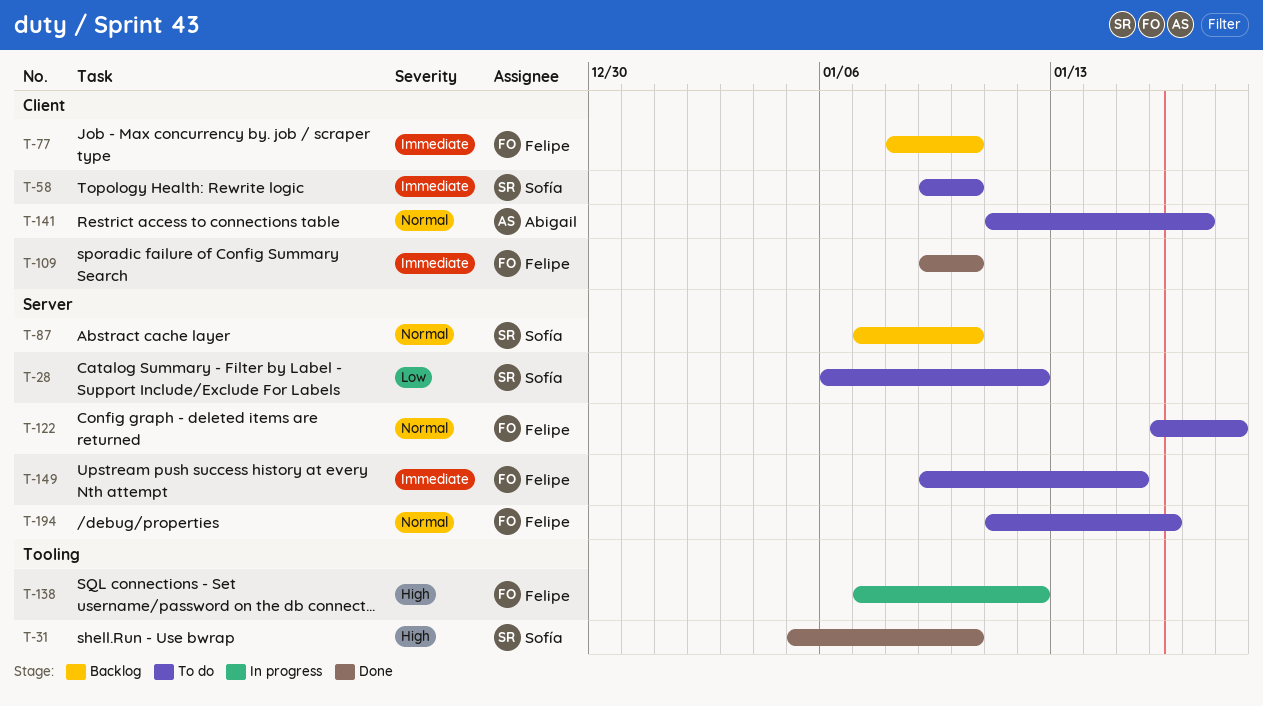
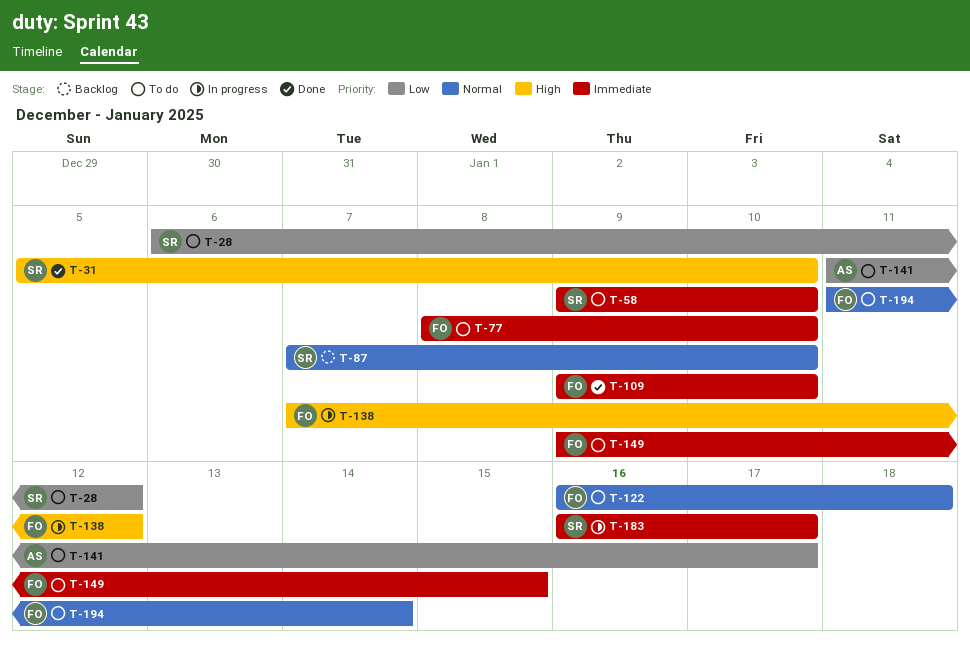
T-77, status: Backlog -> To do
T-141, priority: Normal -> Low
T-183: none -> present
T-194, due: Jan 16 -> Jan 14

